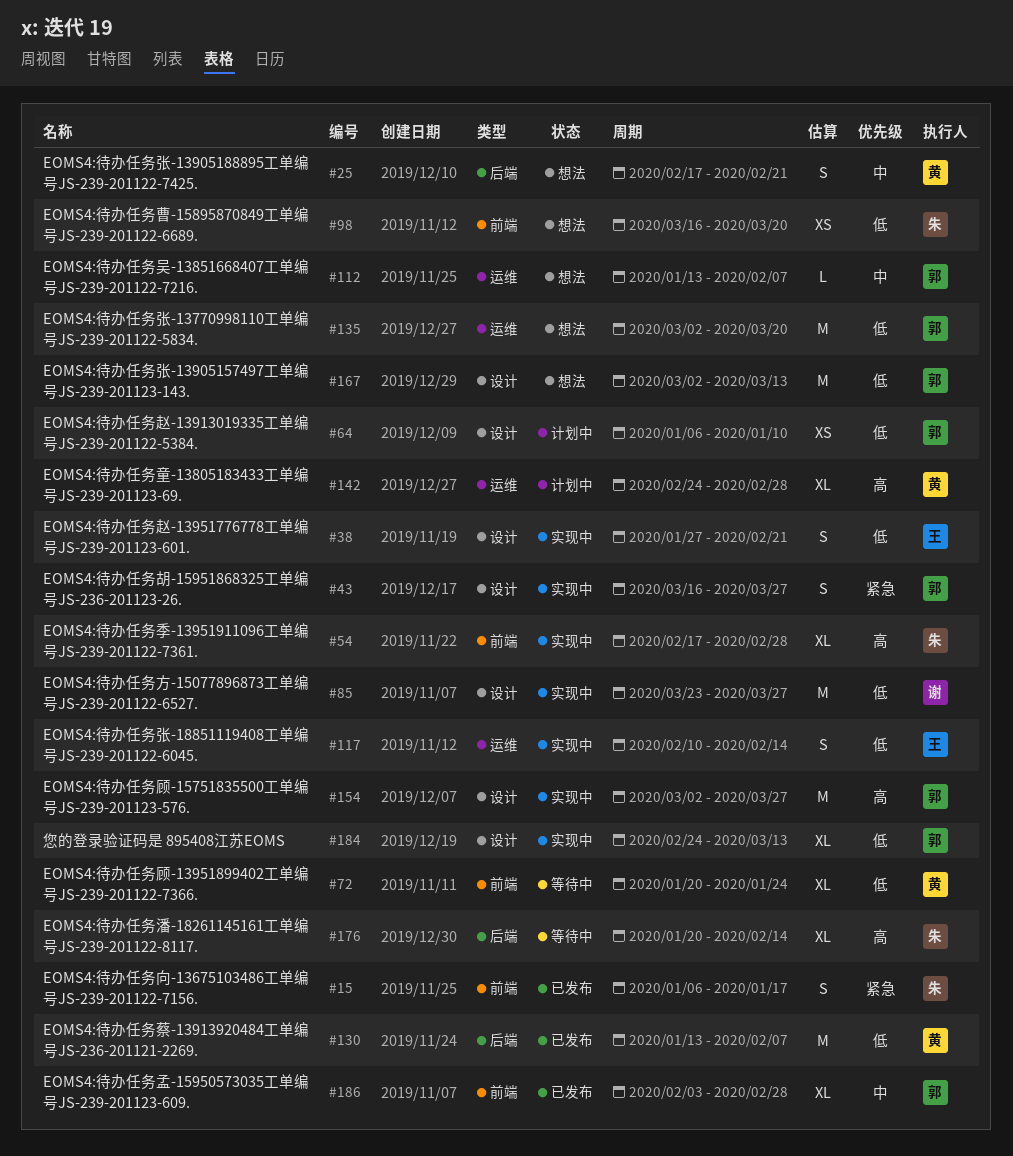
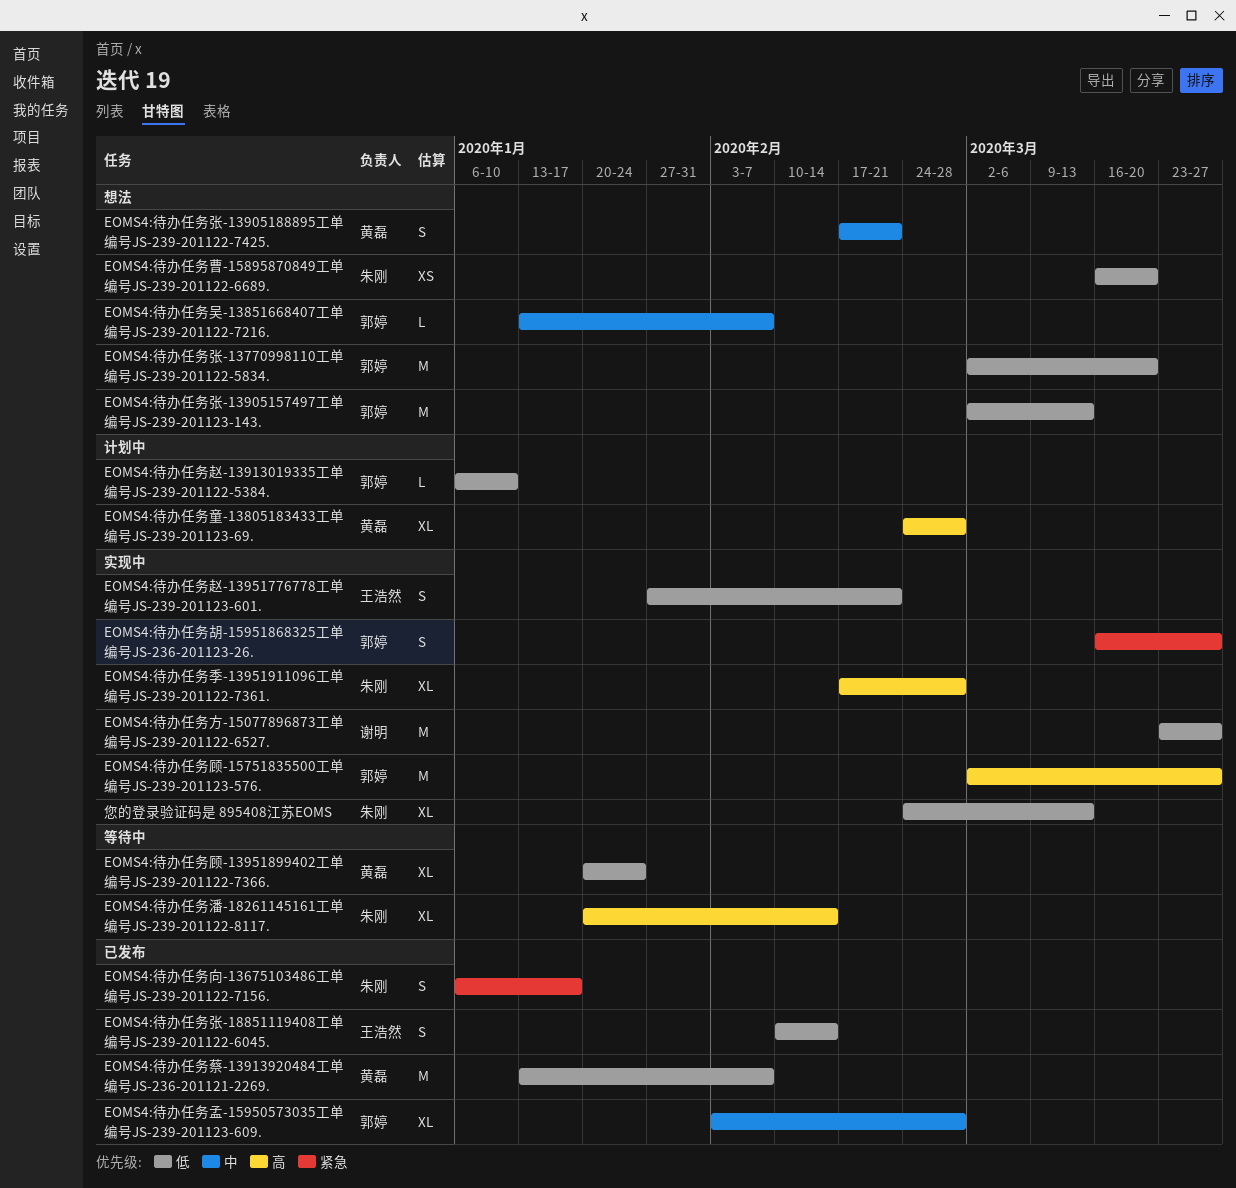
EOMS4:待办任务张-18851119408工单编号JS-239-201122-6045., status: 实现中 -> 已发布
EOMS4:待办任务赵-13913019335工单编号JS-239-201122-5384., estimate: XS -> L
您的登录验证码是 895408江苏EOMS, owner: 郭婷 -> 朱刚

